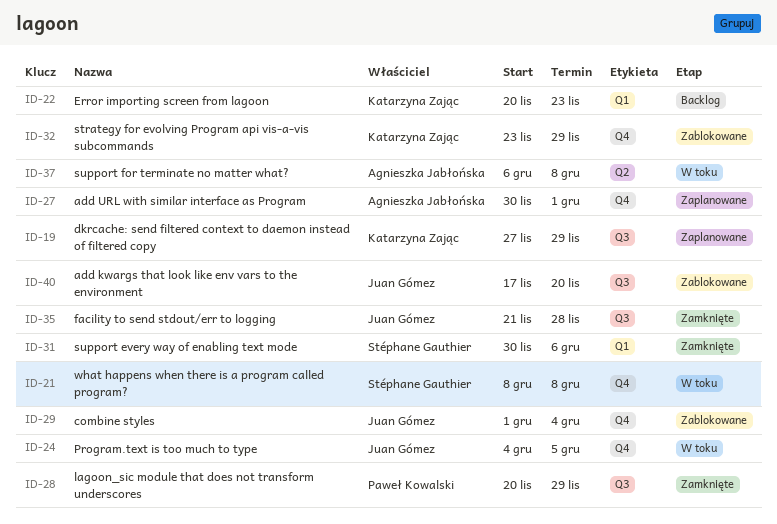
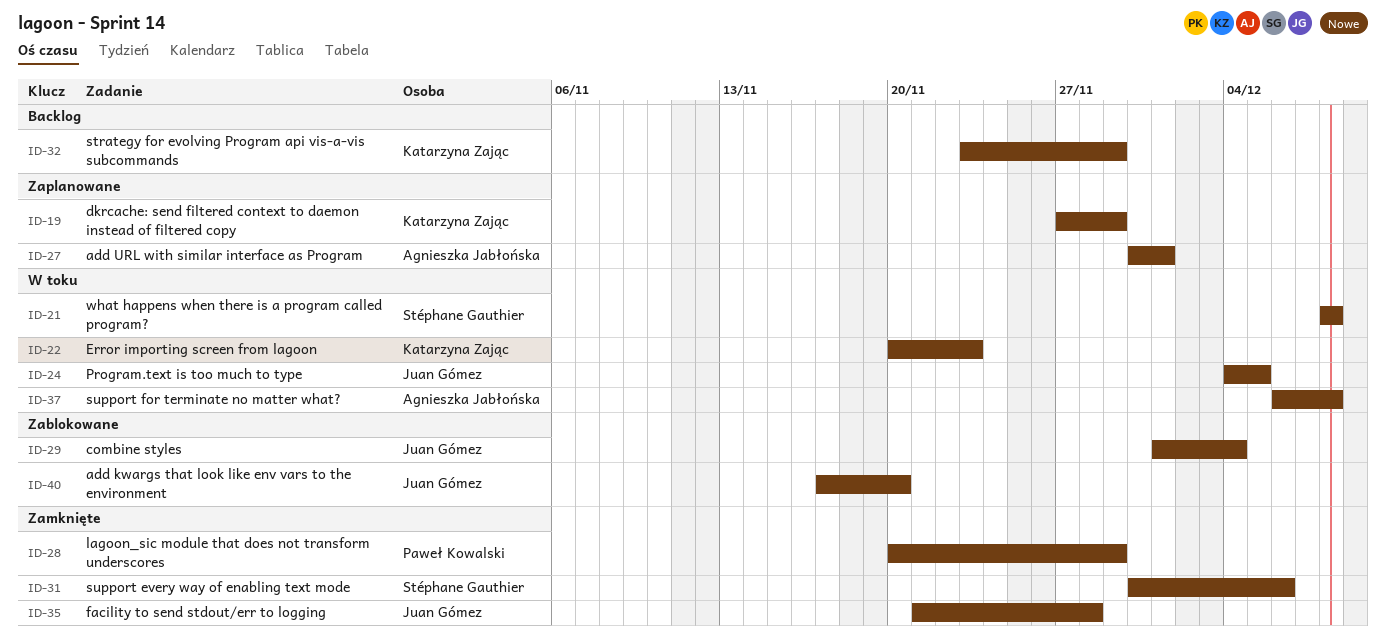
ID-22, status: Backlog -> W toku
ID-32, status: Zablokowane -> Backlog

